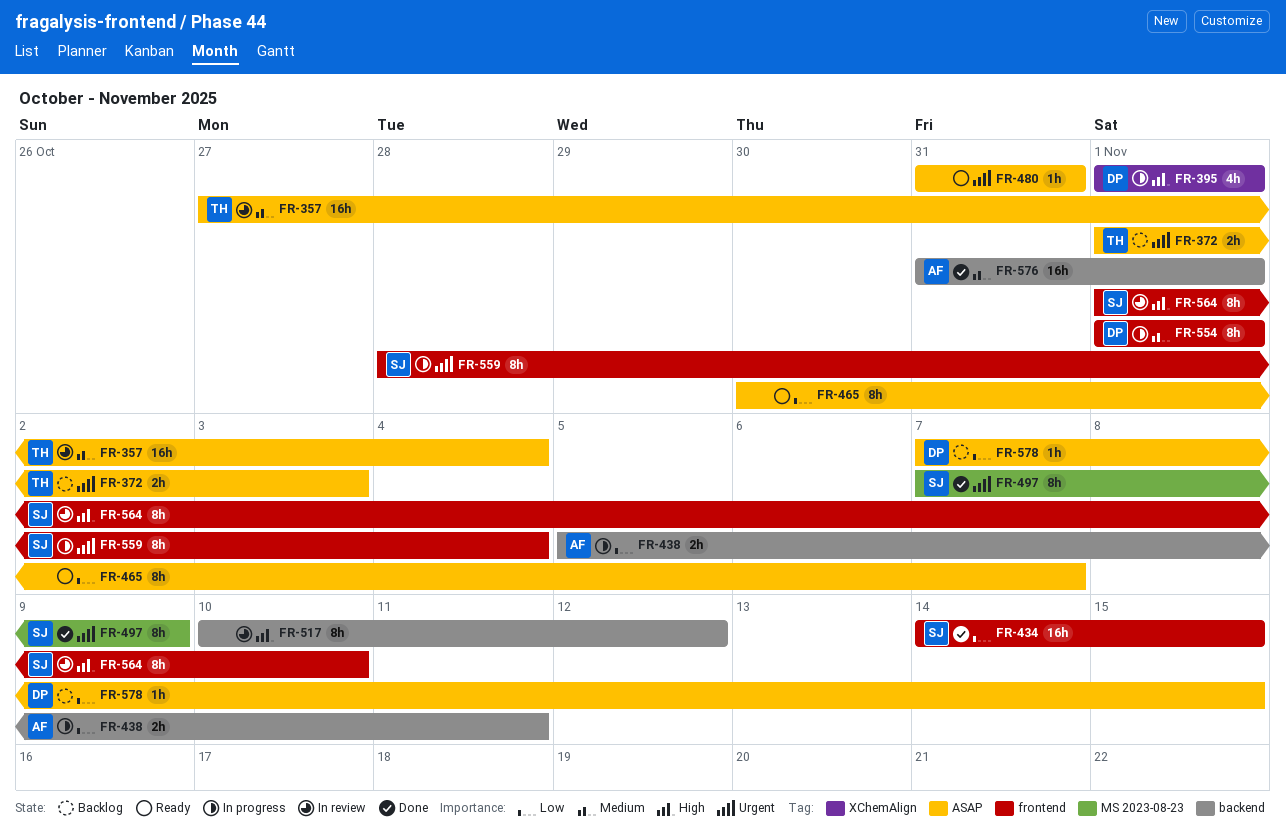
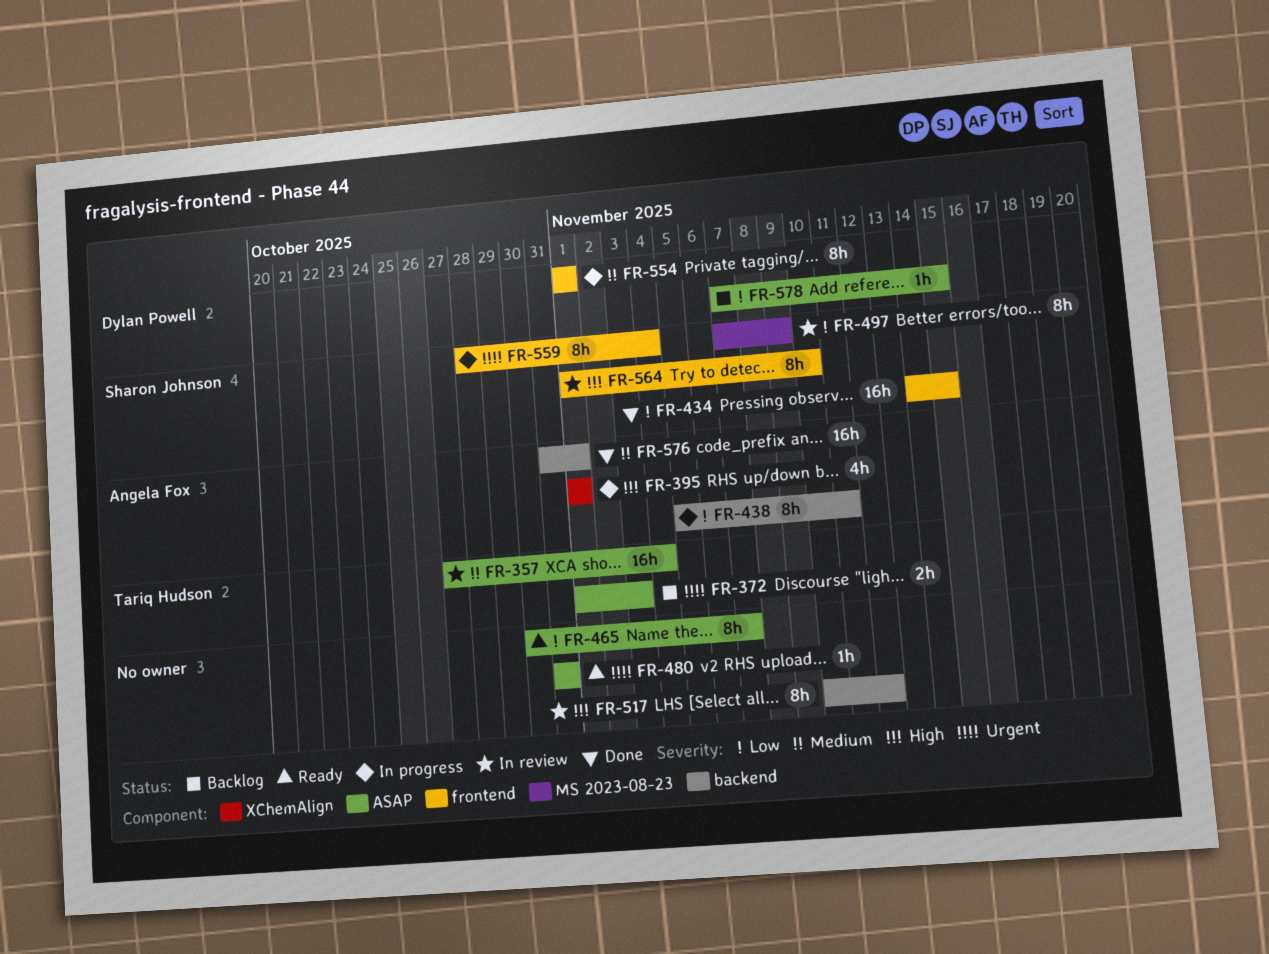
FR-395, owner: Dylan Powell -> Angela Fox
FR-438, estimate: 2h -> 8h
FR-497, status: Done -> In review
FR-497, priority: Urgent -> Low

